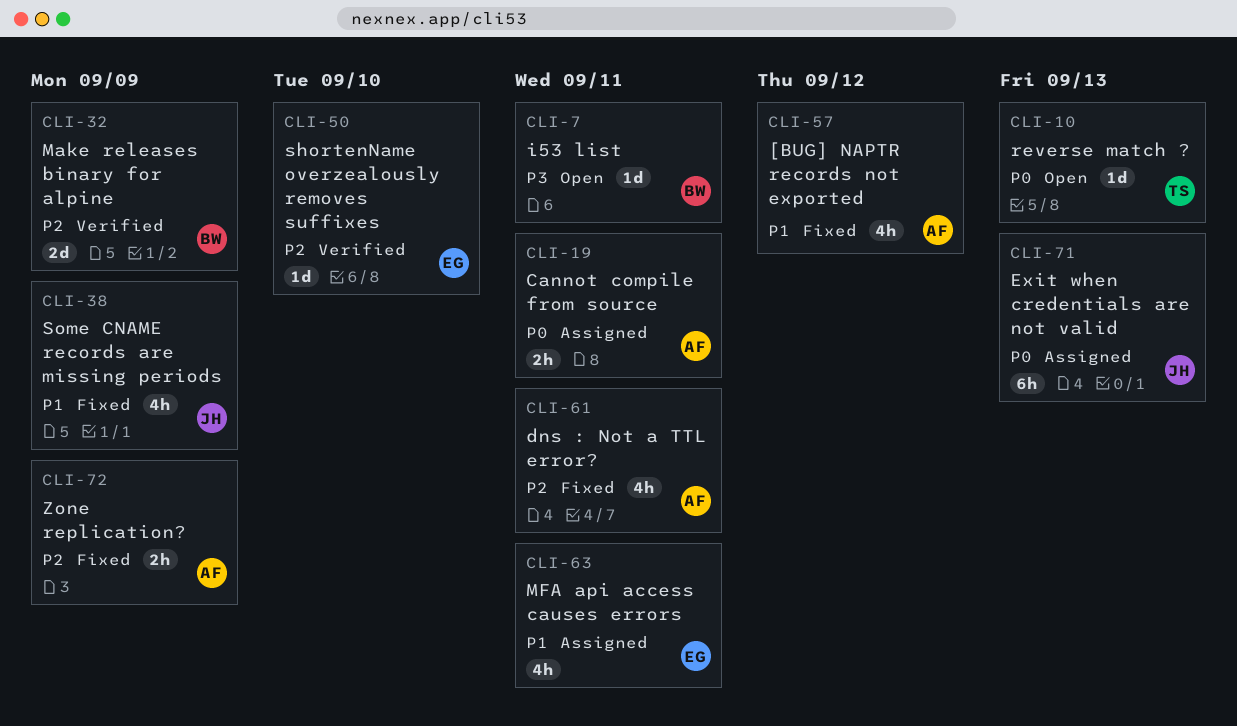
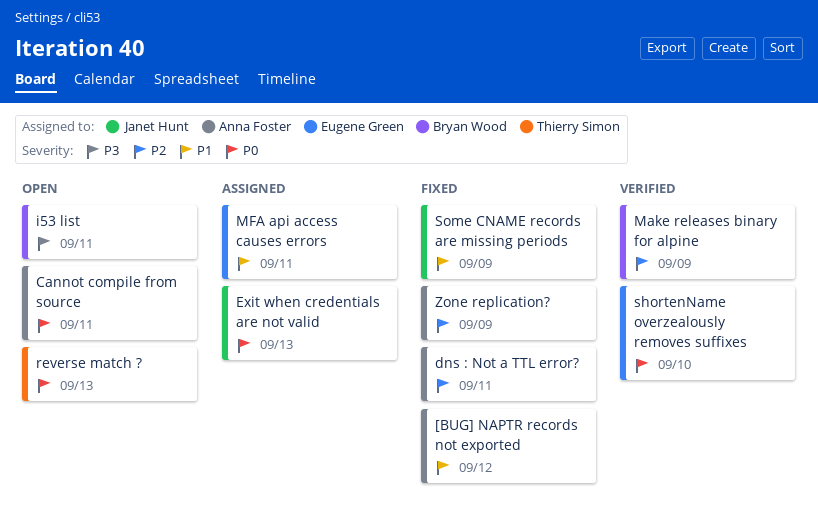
Cannot compile from source, status: Assigned -> Open
shortenName overzealously removes suffixes, priority: P2 -> P0

